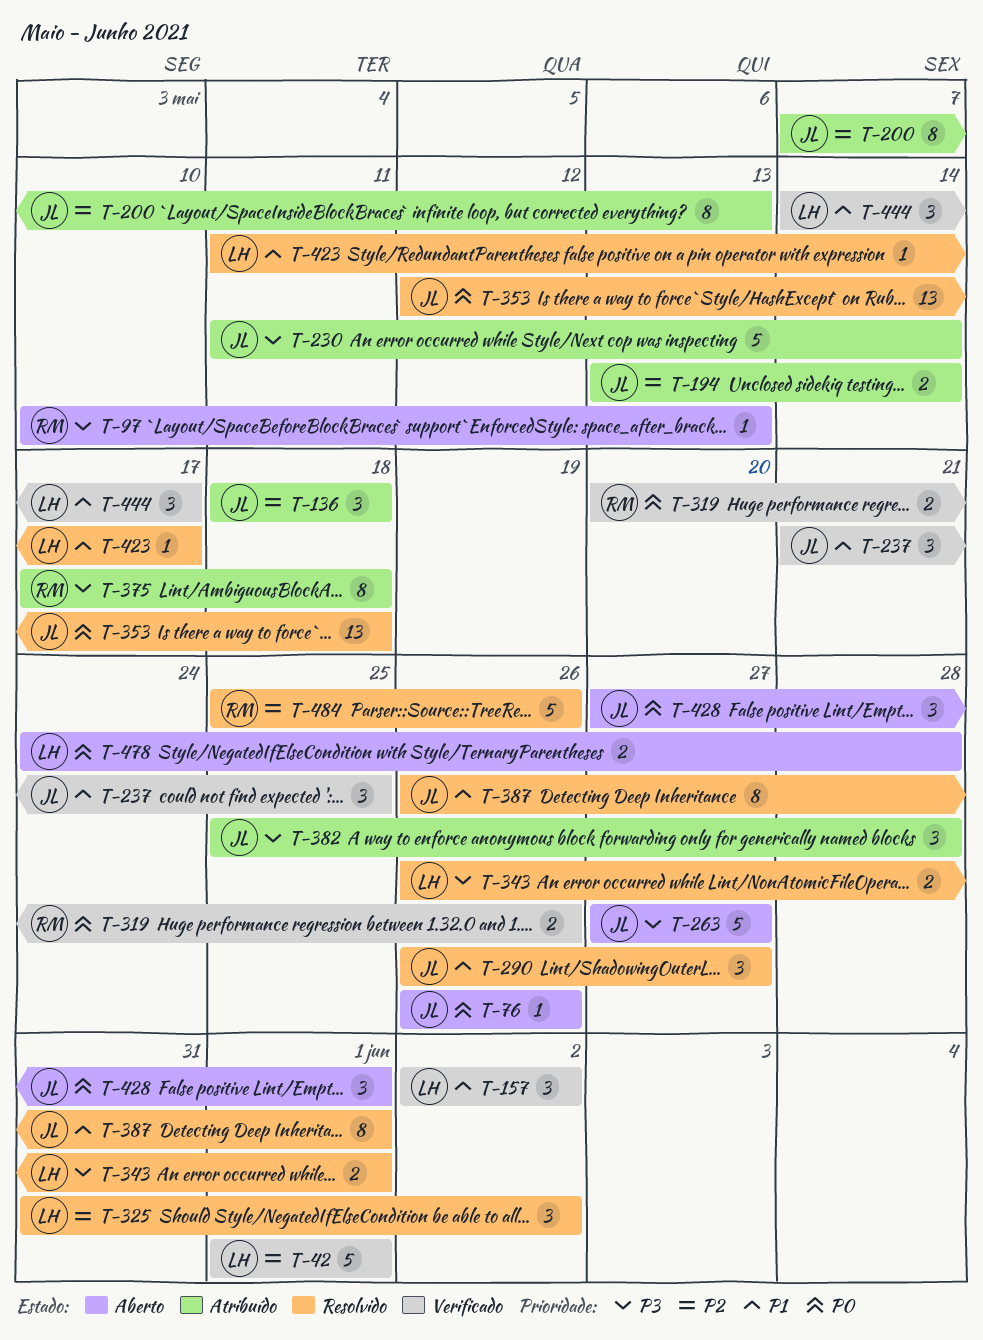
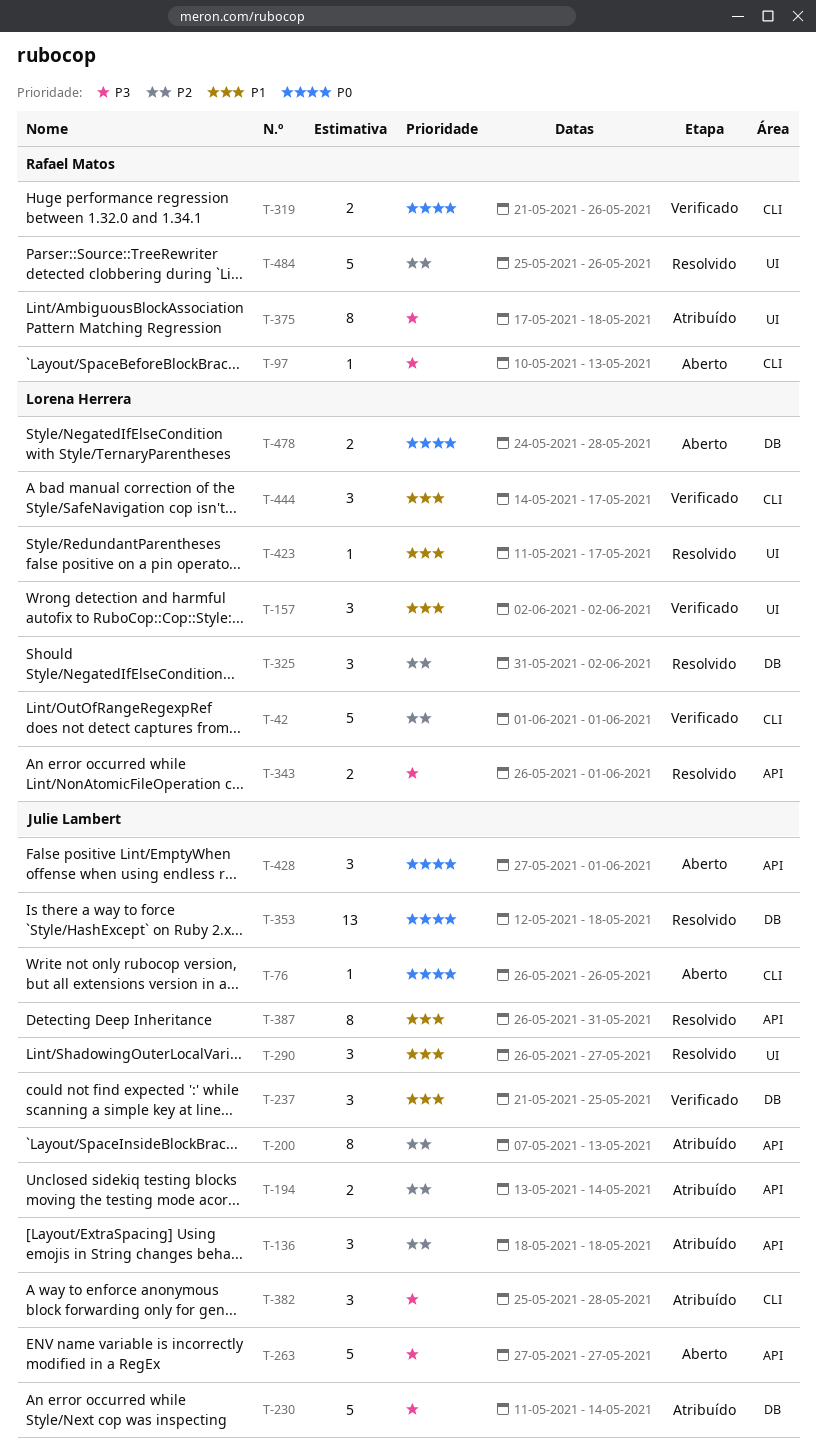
T-319, start: May 20 -> May 21
T-387, due: Jun 1 -> May 31

